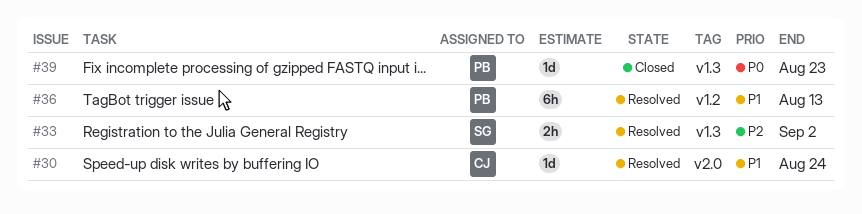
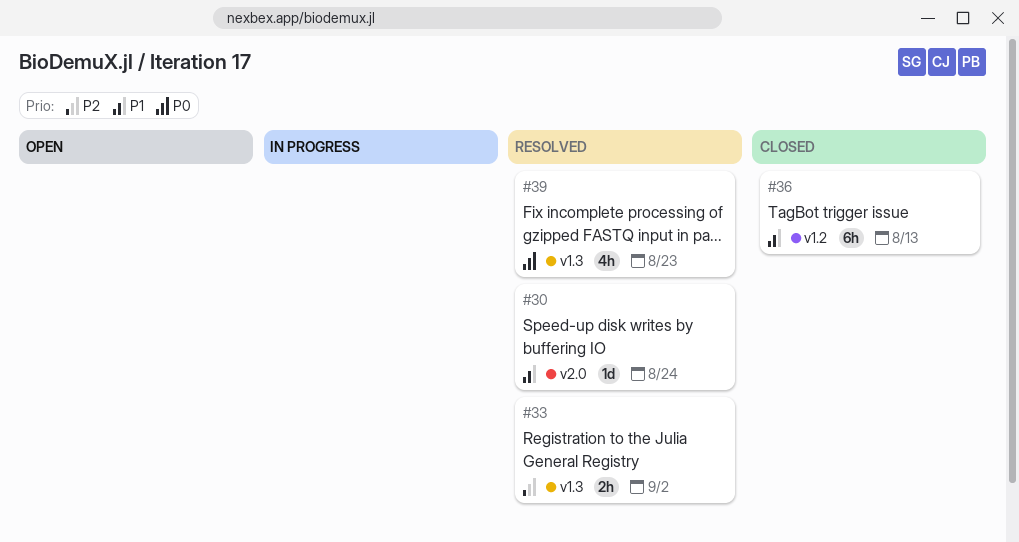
#36, status: Resolved -> Closed
#39, status: Closed -> Resolved
#39, estimate: 1d -> 4h

